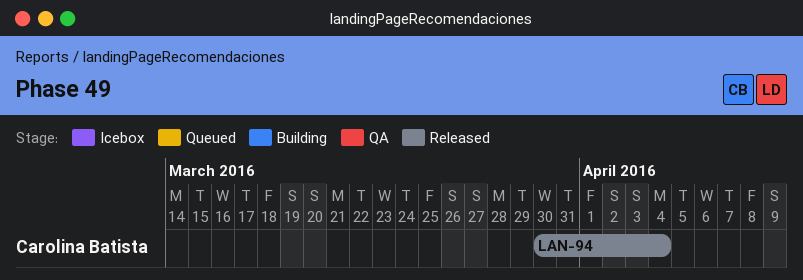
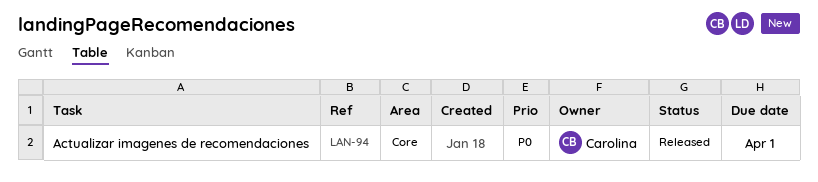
LAN-94, due: Apr 4 -> Apr 1

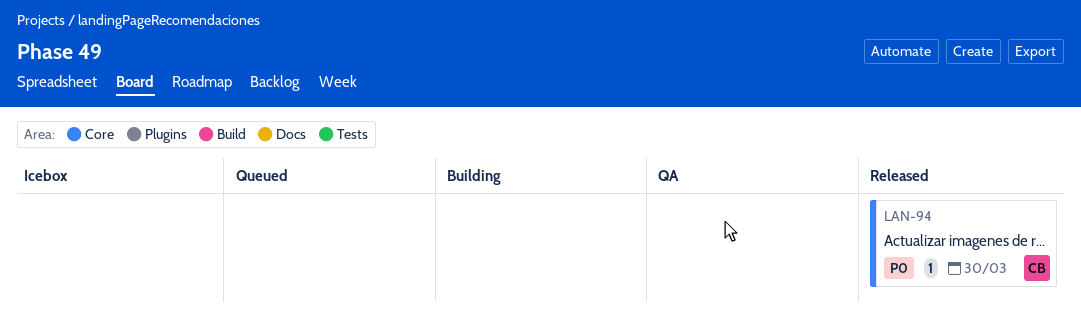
LAN-94, due: Apr 1 -> Mar 30

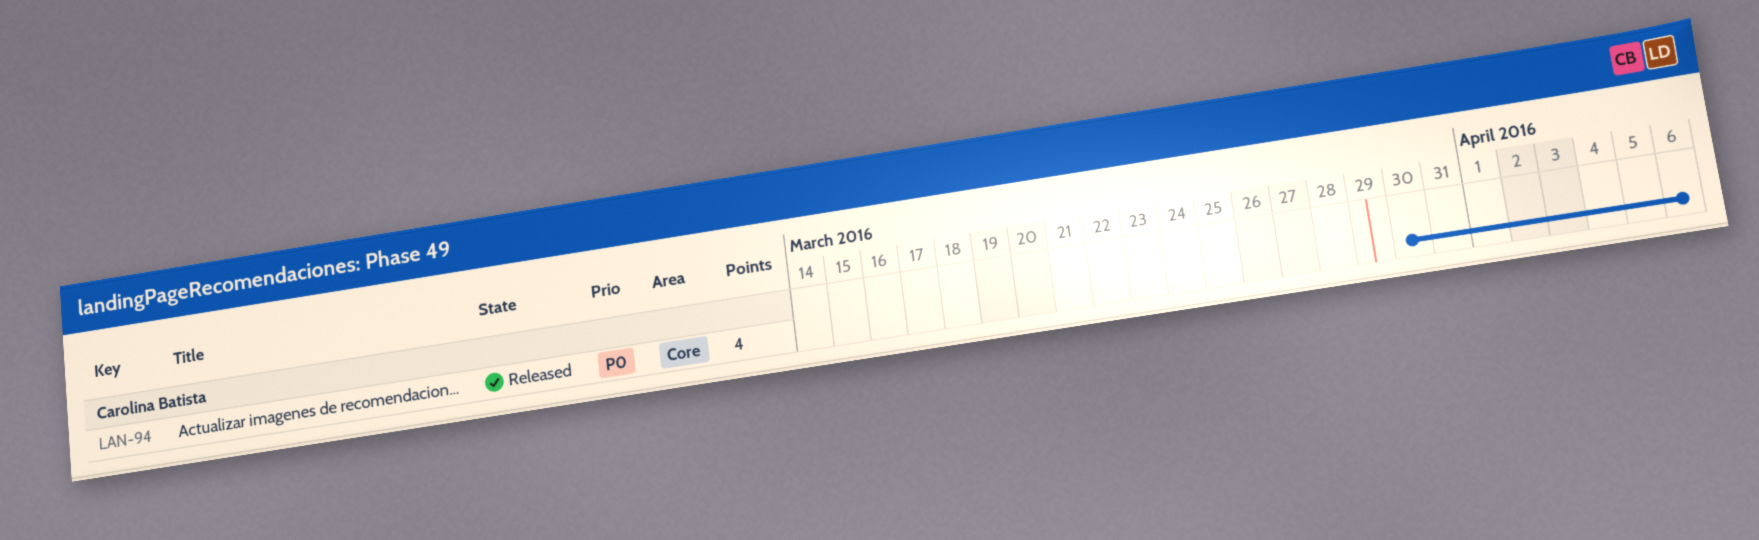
LAN-94, estimate: 1 -> 4
LAN-94, due: Mar 30 -> Apr 6

